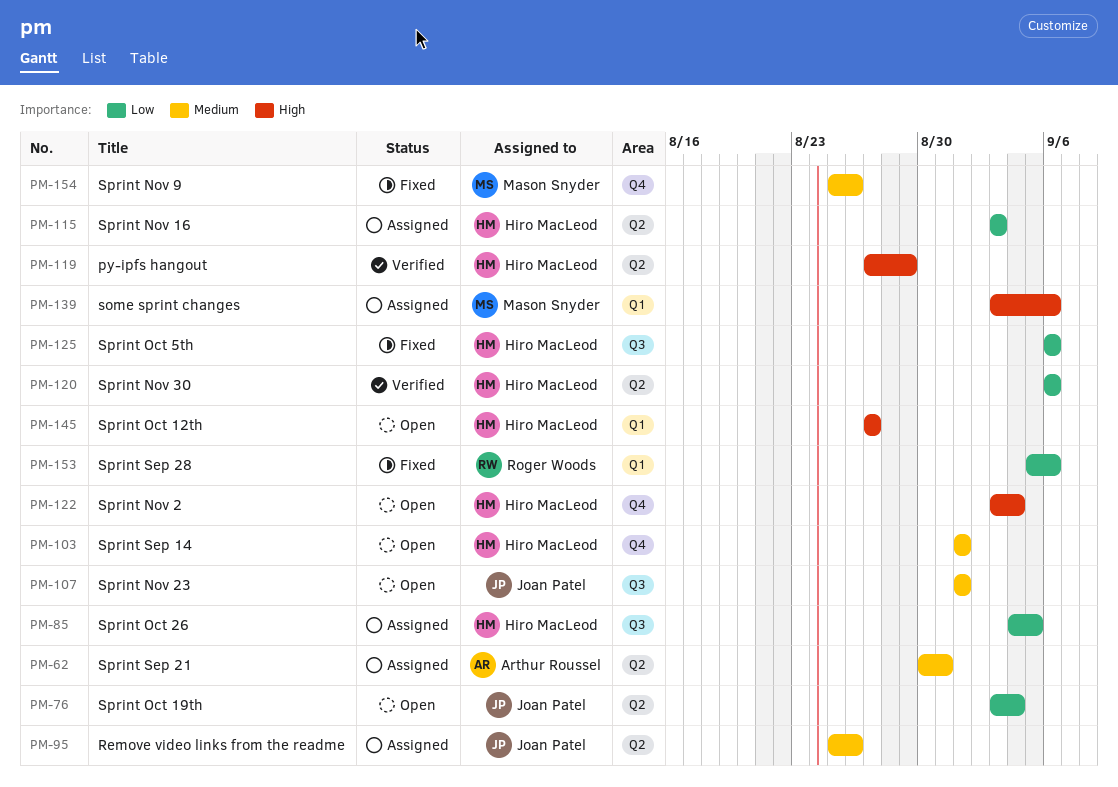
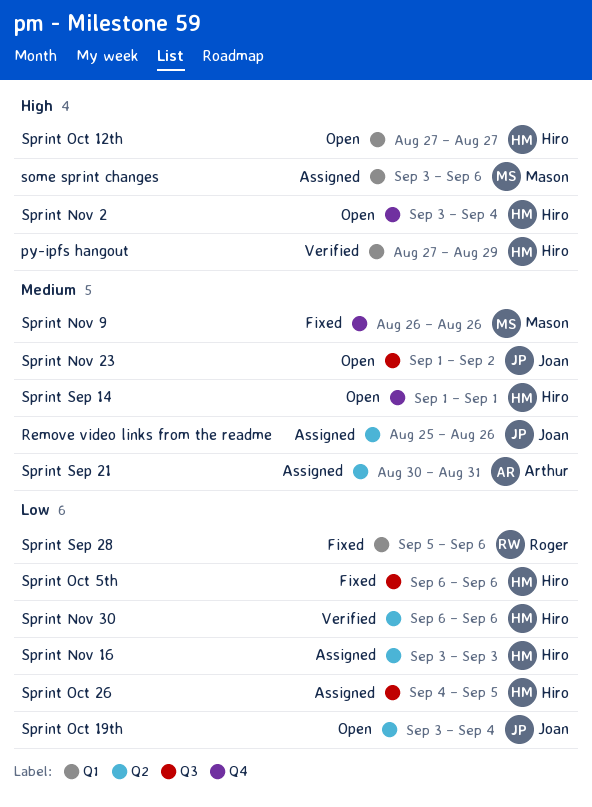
py-ipfs hangout, label: Q2 -> Q1
Sprint Nov 23, due: Sep 1 -> Sep 2
Sprint Nov 9, start: Aug 25 -> Aug 26

